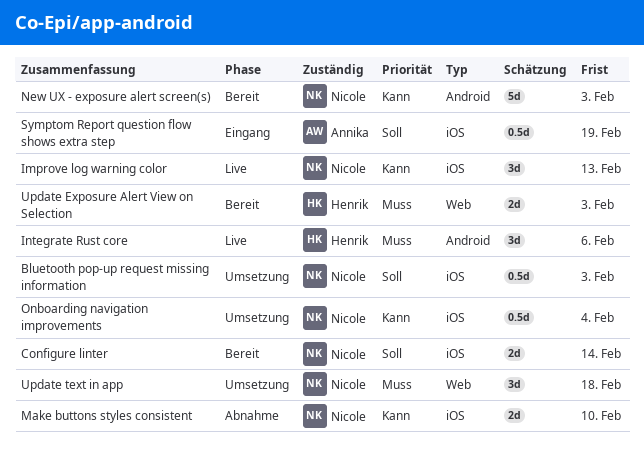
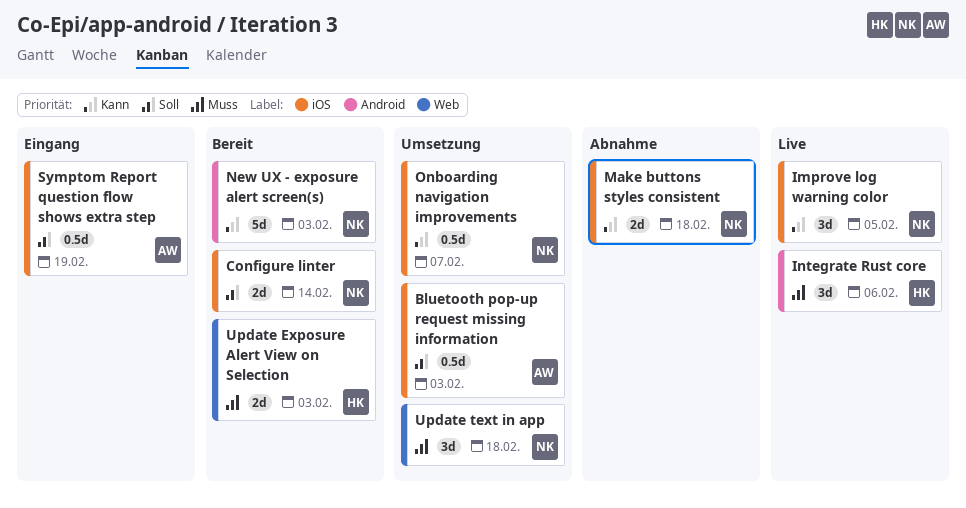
Bluetooth pop-up request missing information, owner: Nicole -> Annika
Improve log warning color, due: Feb 13 -> Feb 5
Make buttons styles consistent, due: Feb 10 -> Feb 18
Onboarding navigation improvements, due: Feb 4 -> Feb 7

